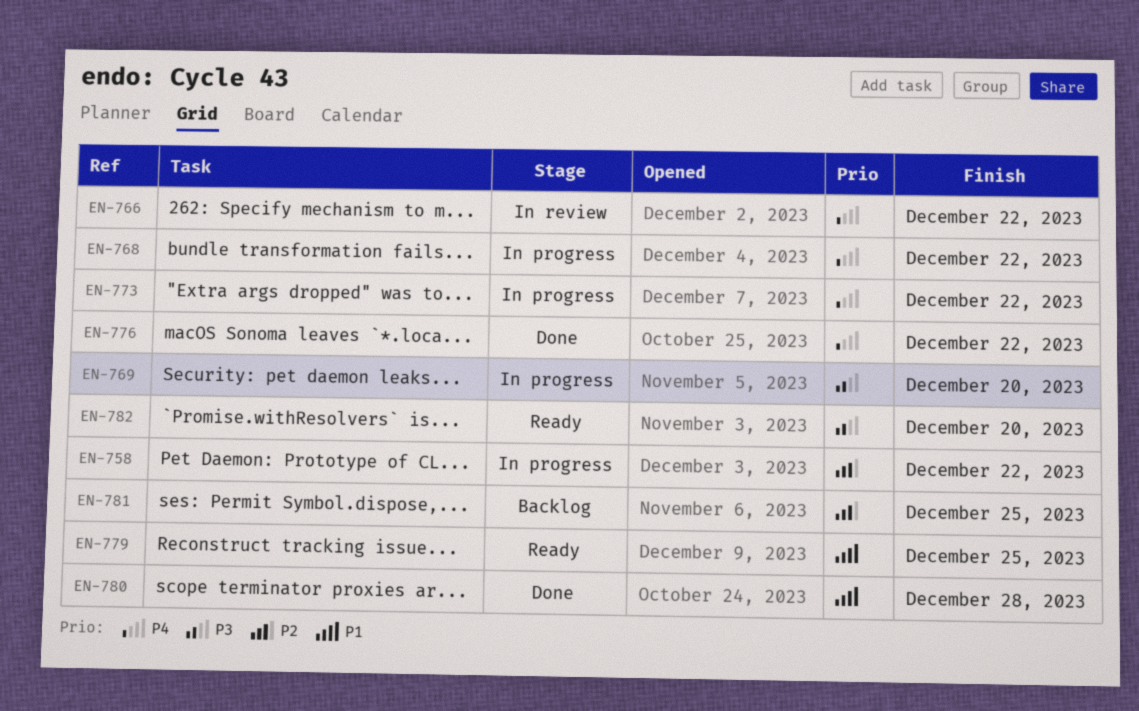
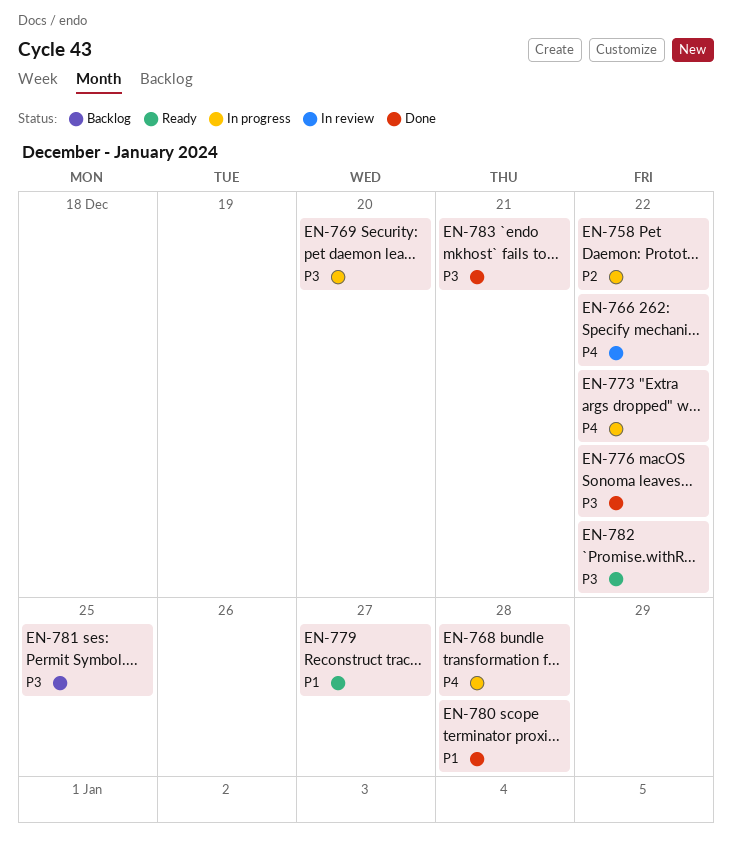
EN-768, due: Dec 22 -> Dec 28
EN-776, priority: P4 -> P3
EN-779, due: Dec 25 -> Dec 27
EN-781, priority: P2 -> P3
EN-782, due: Dec 20 -> Dec 22
EN-783: none -> present

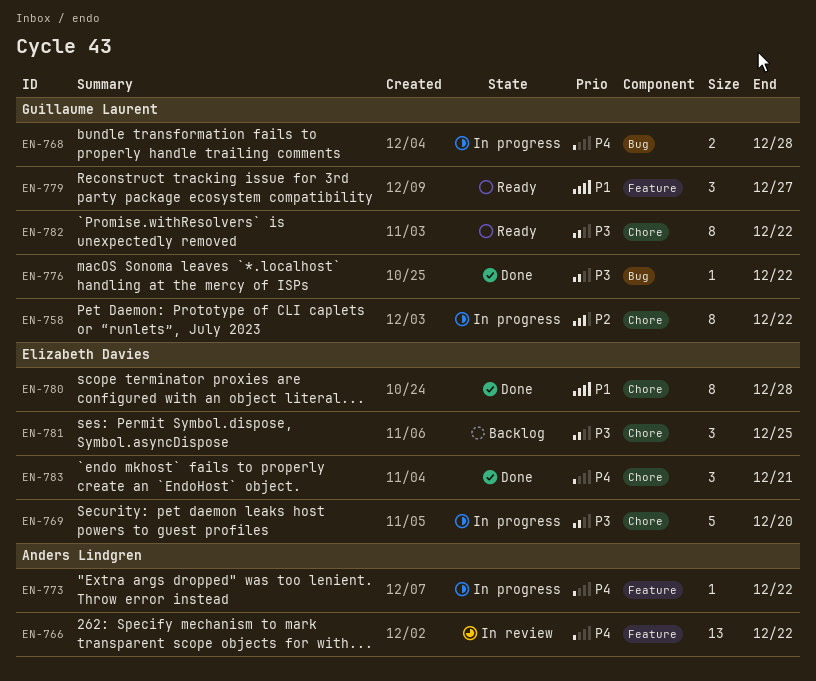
EN-783, priority: P3 -> P4

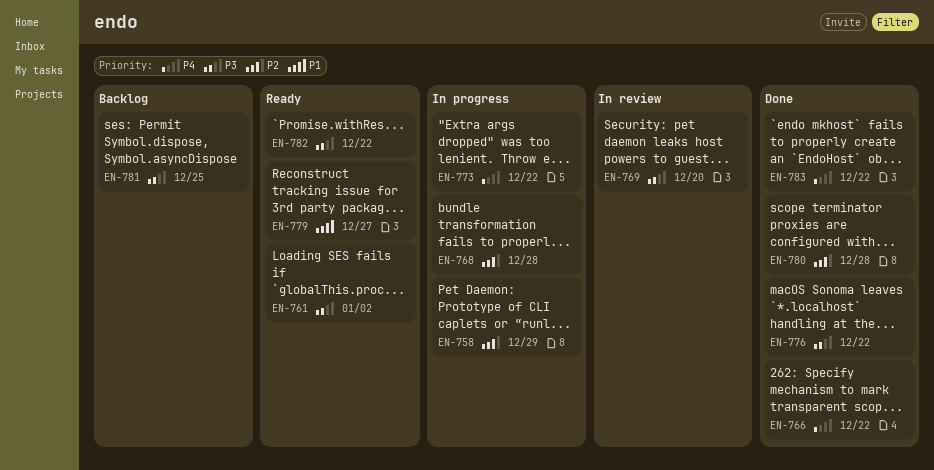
EN-758, due: Dec 22 -> Dec 29
EN-761: none -> present
EN-766, status: In review -> Done
EN-768, priority: P4 -> P2
EN-769, status: In progress -> In review
EN-780, priority: P1 -> P2
EN-783, due: Dec 21 -> Dec 22

